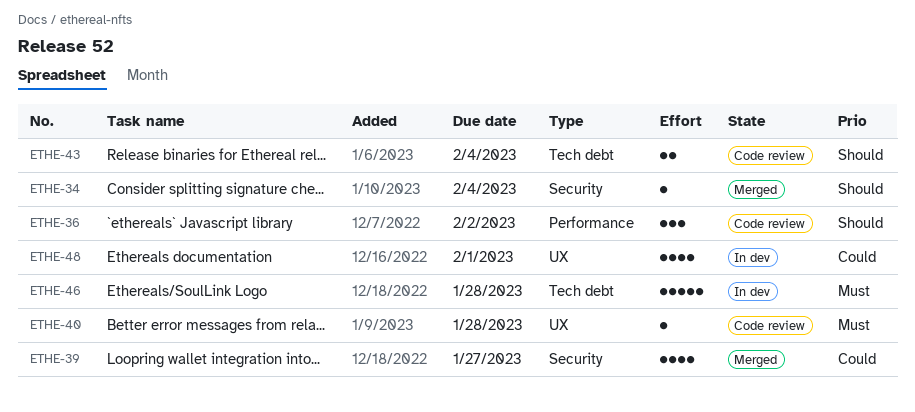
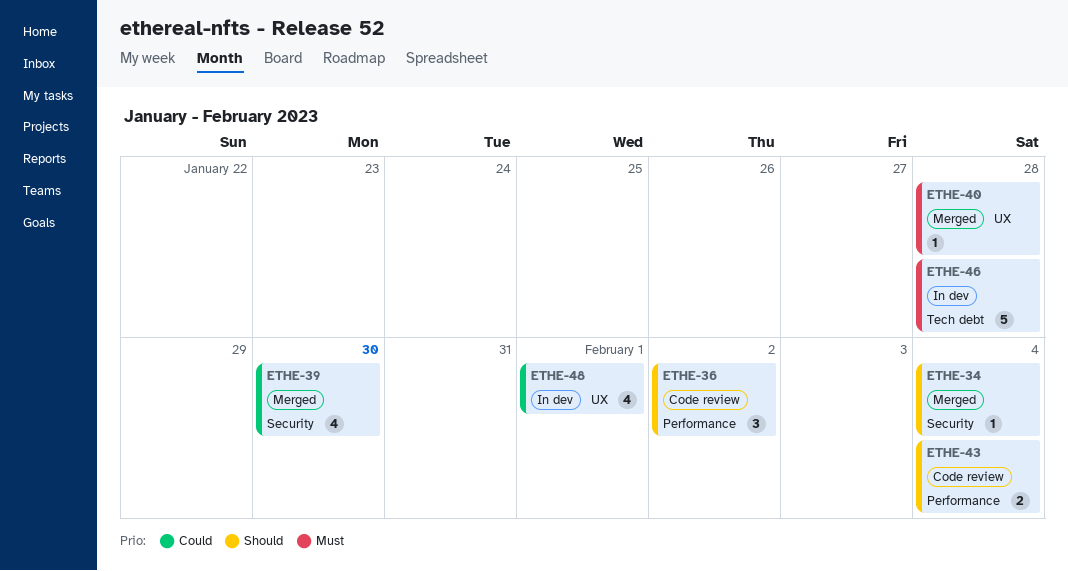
ETHE-39, due: Jan 27 -> Jan 30
ETHE-40, status: Code review -> Merged
ETHE-43, label: Tech debt -> Performance

